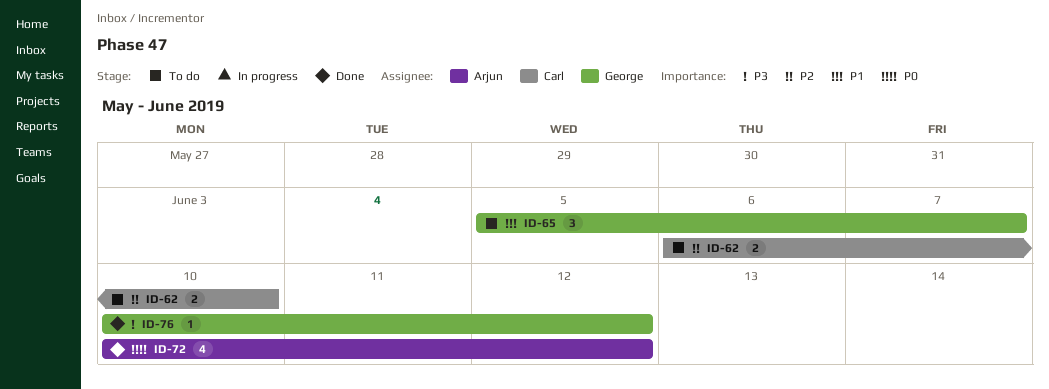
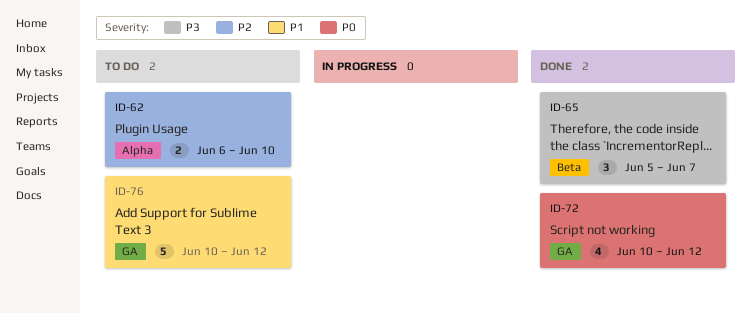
ID-65, status: To do -> Done
ID-65, priority: P1 -> P3
ID-76, status: Done -> To do
ID-76, priority: P3 -> P1
ID-76, estimate: 1 -> 5

